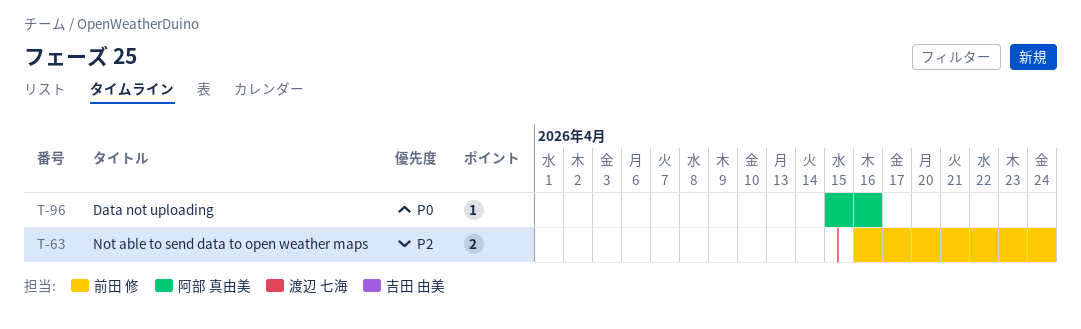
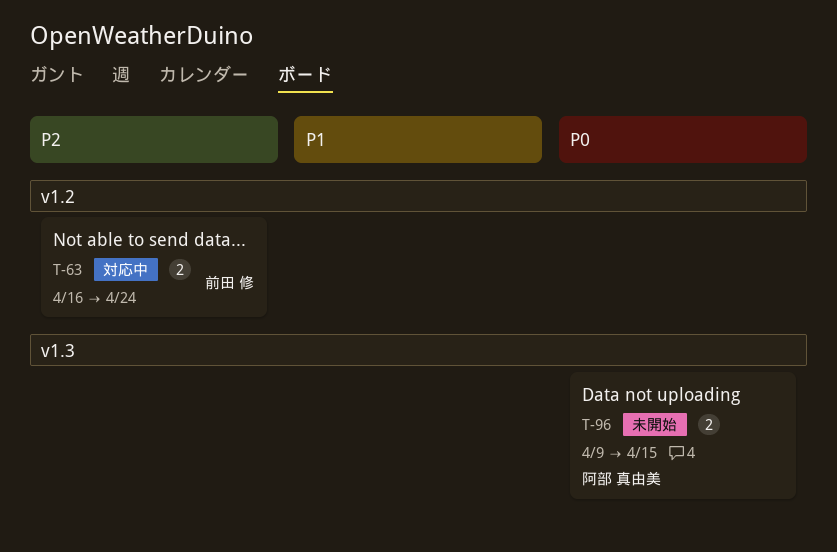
T-96, estimate: 1 -> 2
T-96, start: Apr 15 -> Apr 9
T-96, due: Apr 16 -> Apr 15

